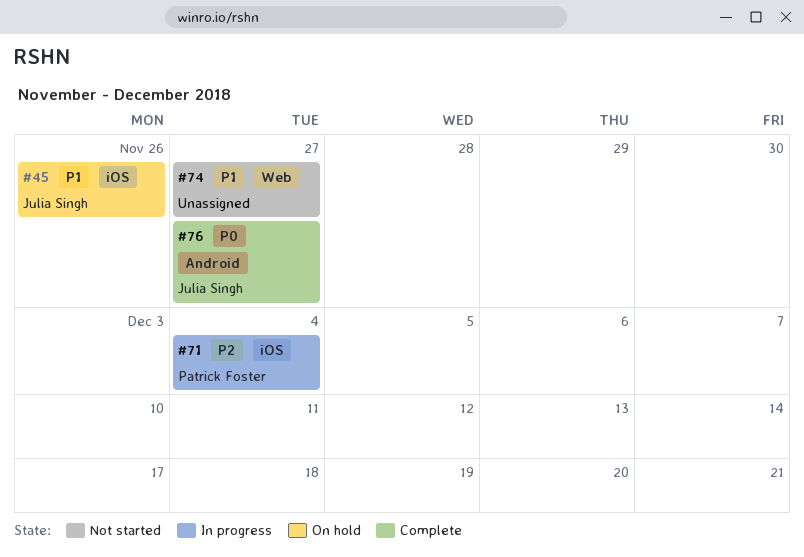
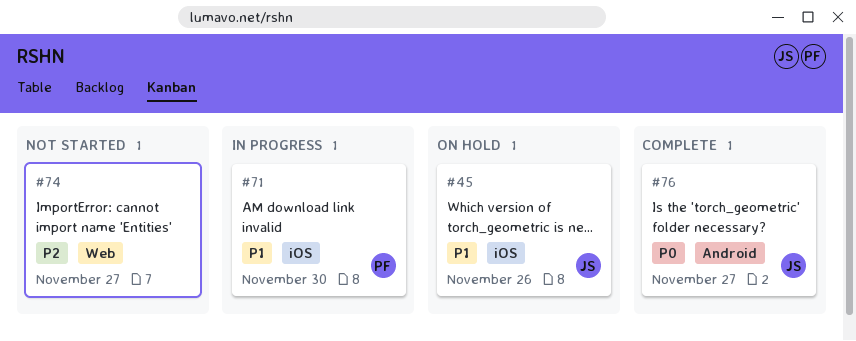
#71, priority: P2 -> P1
#71, due: Dec 4 -> Nov 30
#74, priority: P1 -> P2

